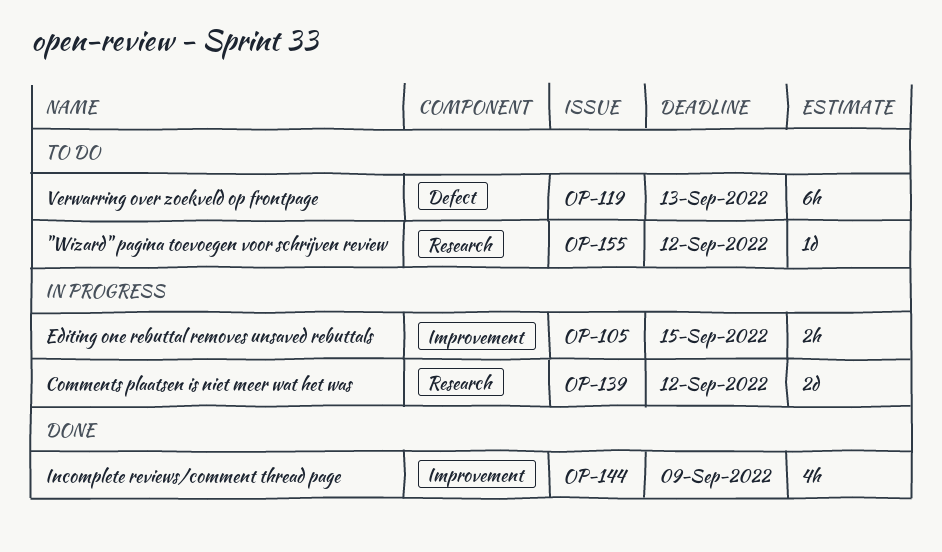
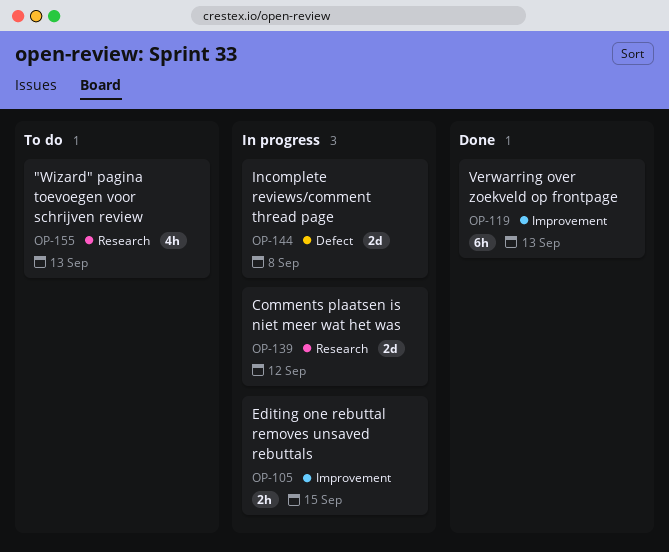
OP-119, status: To do -> Done
OP-119, label: Defect -> Improvement
OP-144, status: Done -> In progress
OP-144, label: Improvement -> Defect
OP-144, estimate: 4h -> 2d
OP-144, due: Sep 9 -> Sep 8
OP-155, estimate: 1d -> 4h
OP-155, due: Sep 12 -> Sep 13

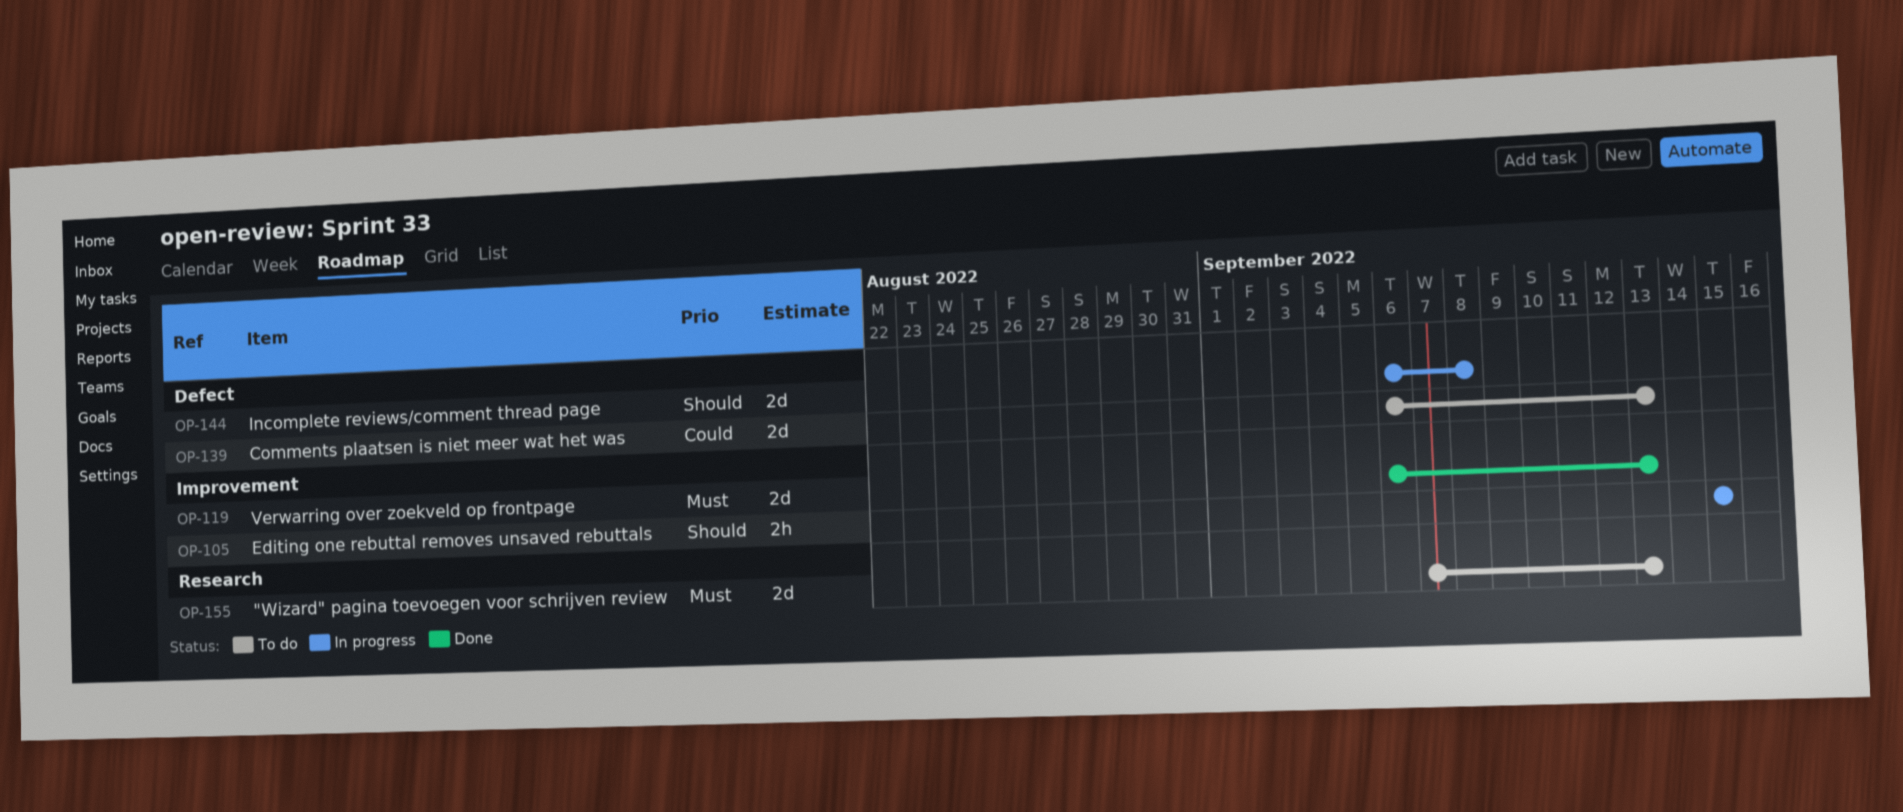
OP-119, estimate: 6h -> 2d
OP-139, status: In progress -> To do
OP-139, label: Research -> Defect
OP-139, due: Sep 12 -> Sep 13
OP-155, estimate: 4h -> 2d

